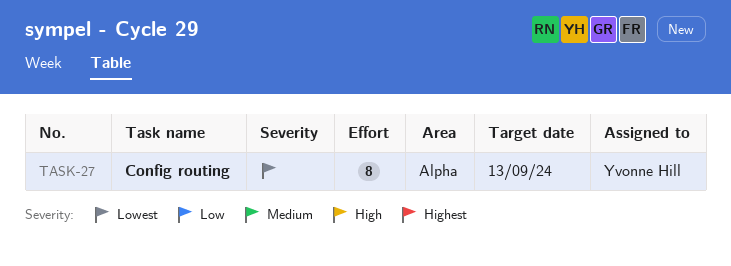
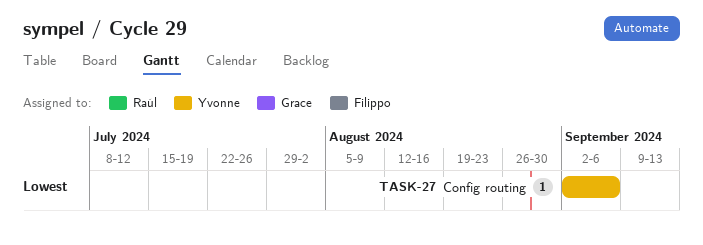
TASK-27, estimate: 8 -> 1
TASK-27, due: Sep 13 -> Sep 6

